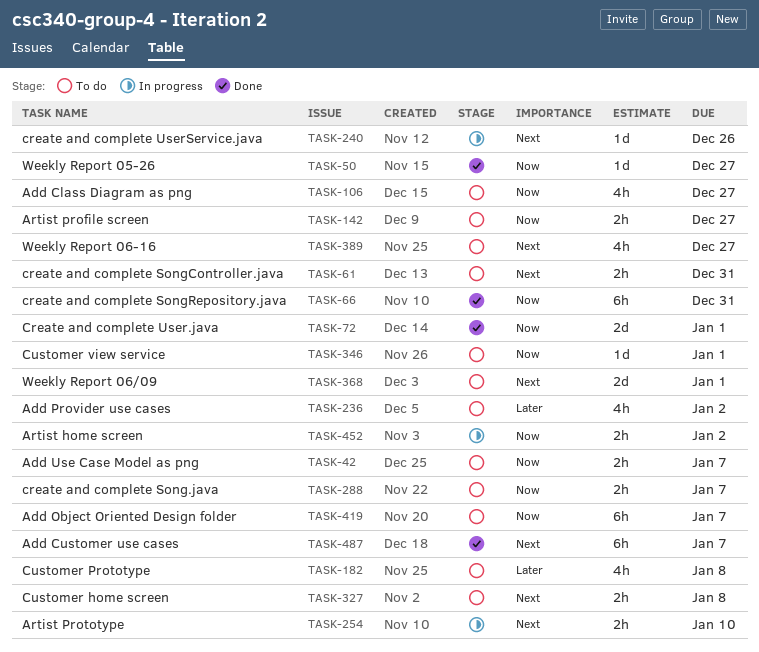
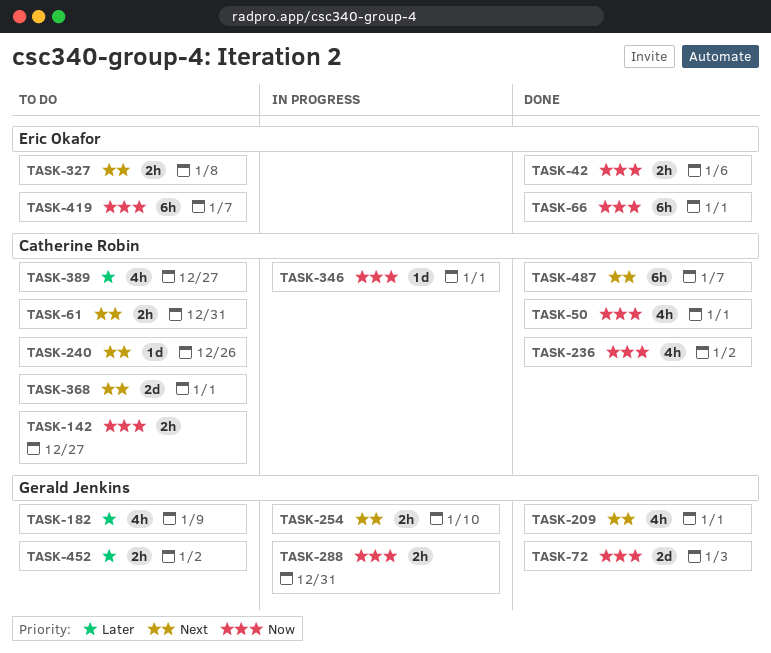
TASK-42, status: To do -> Done
TASK-42, due: Jan 7 -> Jan 6
TASK-50, estimate: 1d -> 4h
TASK-50, due: Dec 27 -> Jan 1
TASK-66, due: Dec 31 -> Jan 1
TASK-72, due: Jan 1 -> Jan 3
TASK-106: present -> none
TASK-182, due: Jan 8 -> Jan 9
TASK-209: none -> present
TASK-236, status: To do -> Done
TASK-236, priority: Later -> Now
TASK-240, status: In progress -> To do
TASK-288, status: To do -> In progress
TASK-288, due: Jan 7 -> Dec 31
TASK-346, status: To do -> In progress
TASK-389, priority: Next -> Later
TASK-452, status: In progress -> To do
TASK-452, priority: Now -> Later

